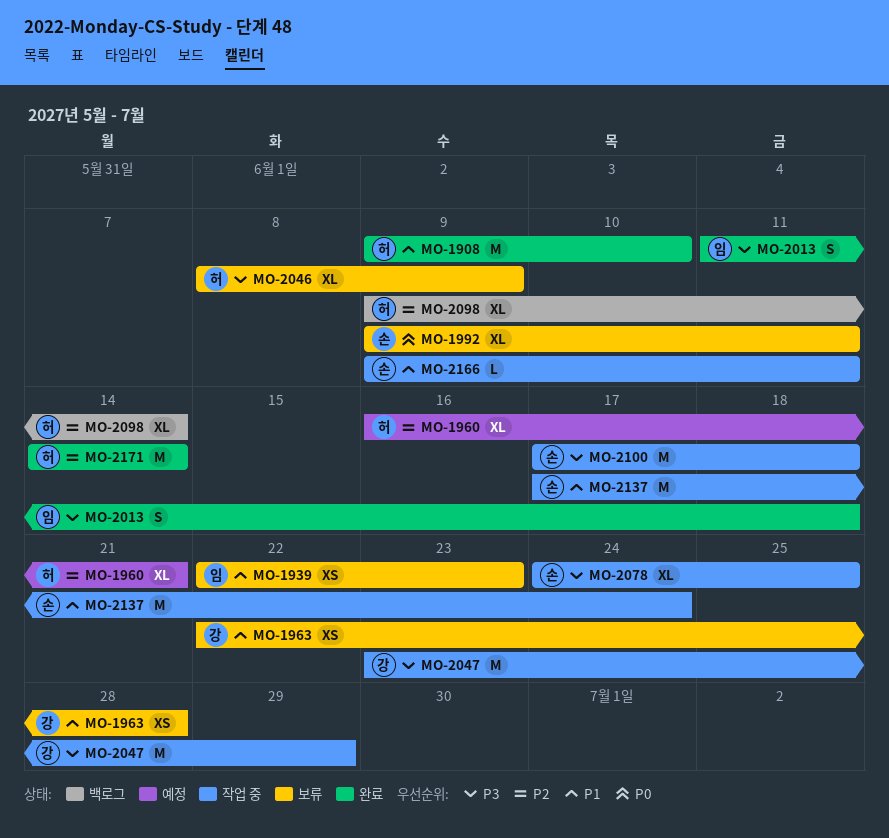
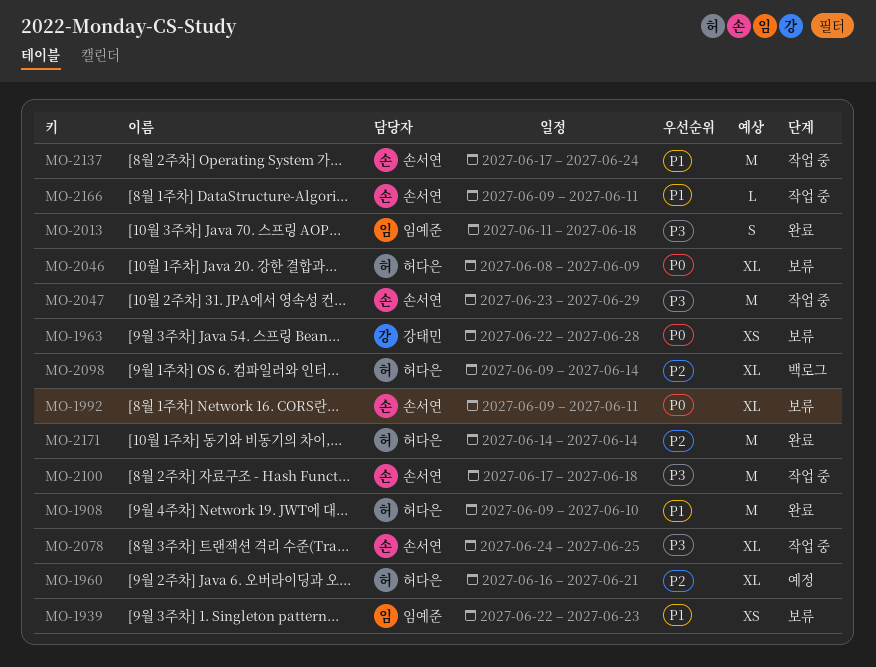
MO-1963, priority: P1 -> P0
MO-2046, priority: P3 -> P0
MO-2047, owner: 강태민 -> 손서연

